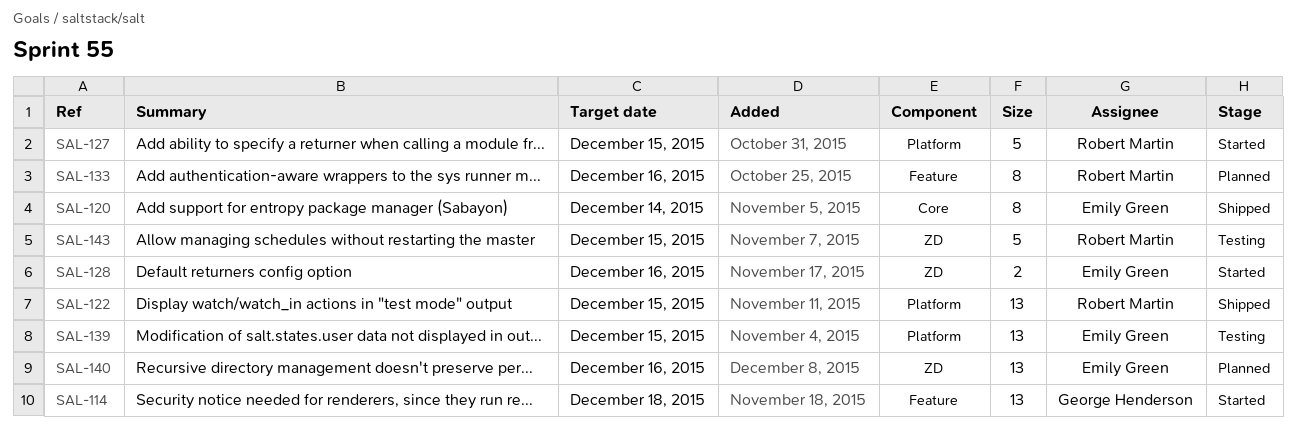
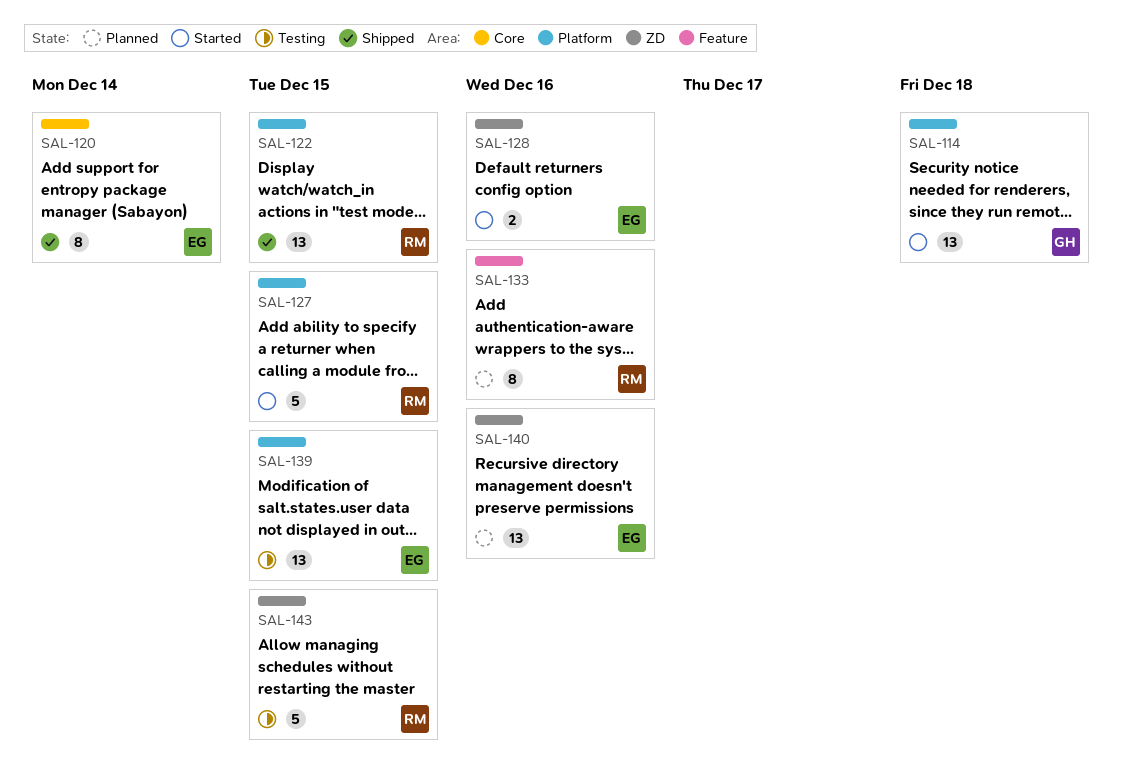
SAL-114, label: Feature -> Platform

